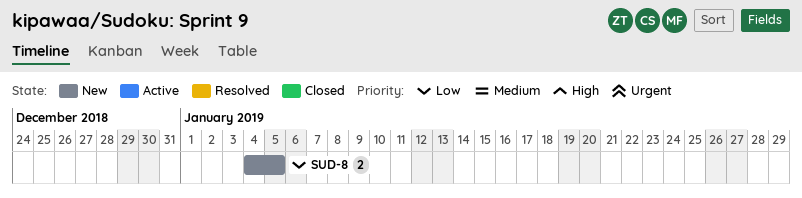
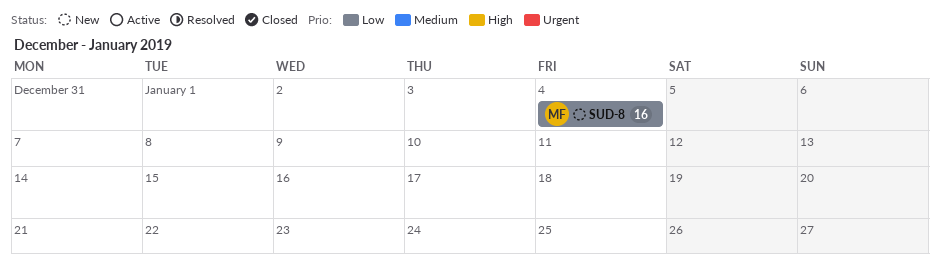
SUD-8, estimate: 2 -> 16
SUD-8, due: Jan 5 -> Jan 4

